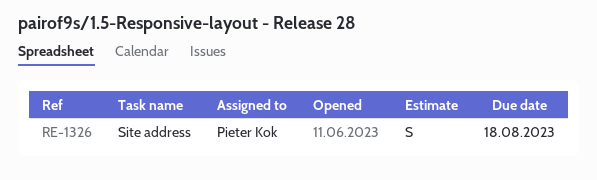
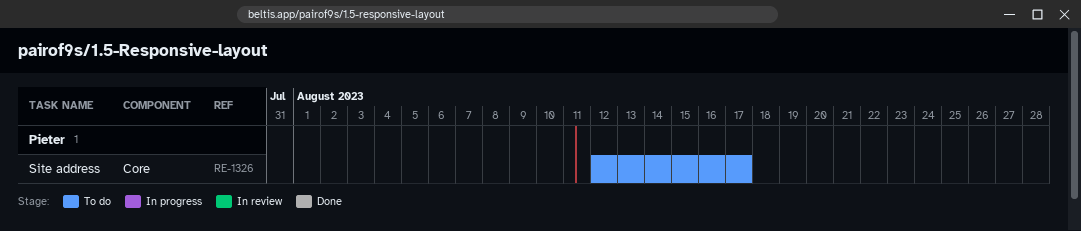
RE-1326, due: Aug 18 -> Aug 17

